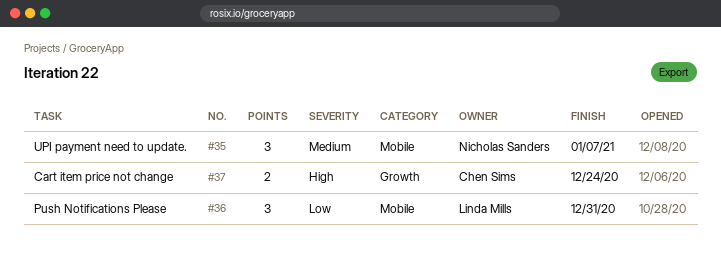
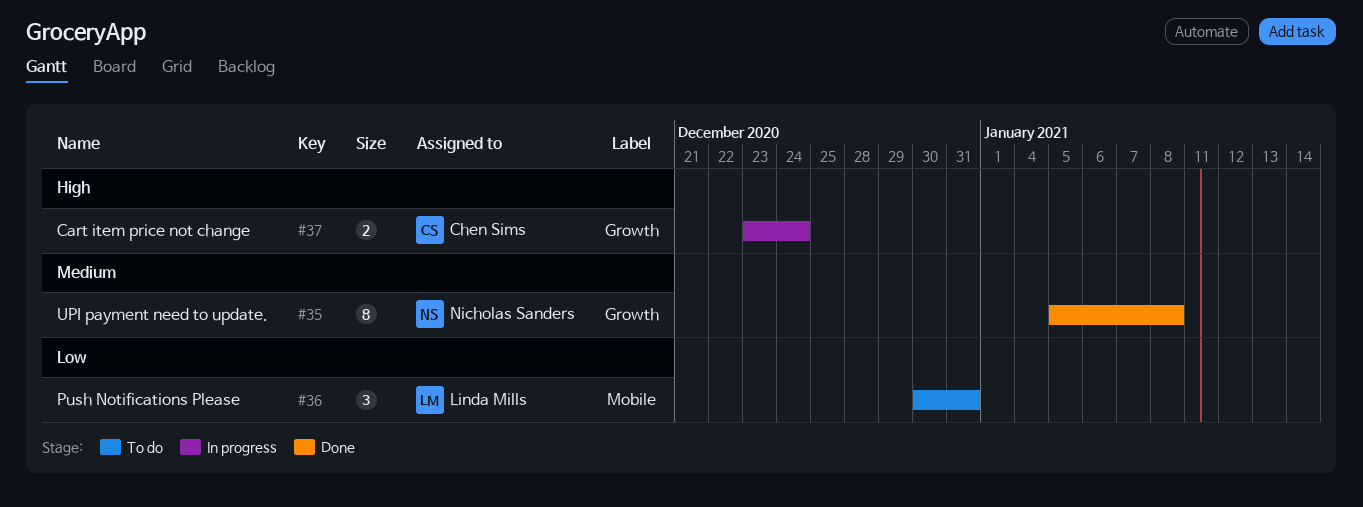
#35, label: Mobile -> Growth
#35, estimate: 3 -> 8
#35, due: Jan 7 -> Jan 8

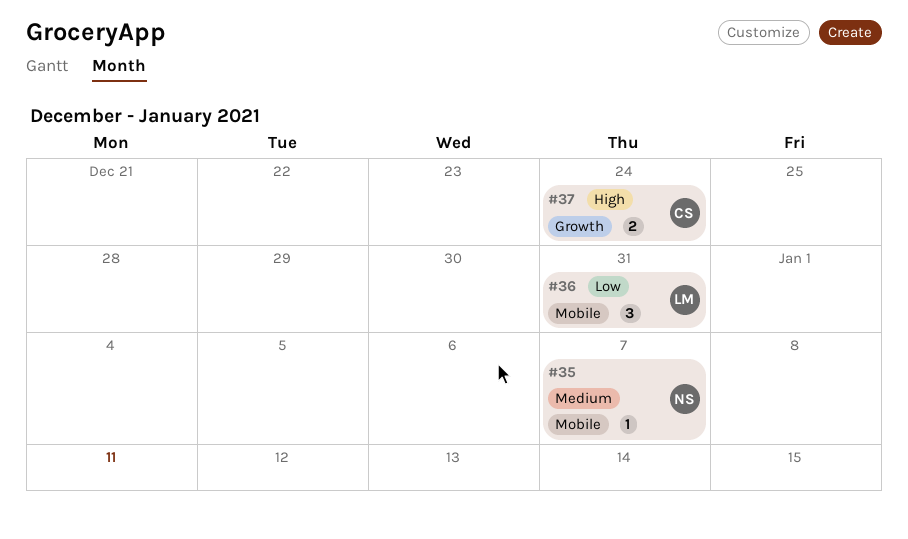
#35, label: Growth -> Mobile
#35, estimate: 8 -> 1
#35, due: Jan 8 -> Jan 7

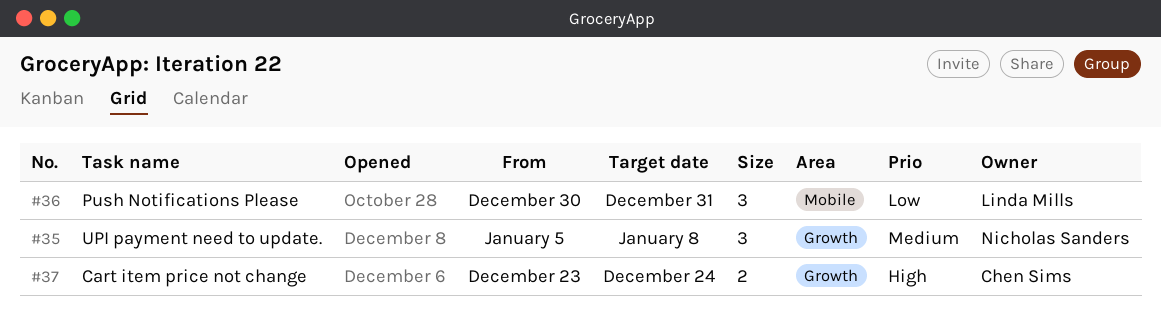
#35, label: Mobile -> Growth
#35, estimate: 1 -> 3
#35, due: Jan 7 -> Jan 8

